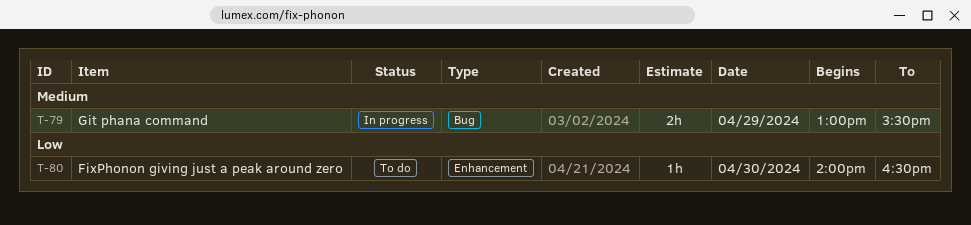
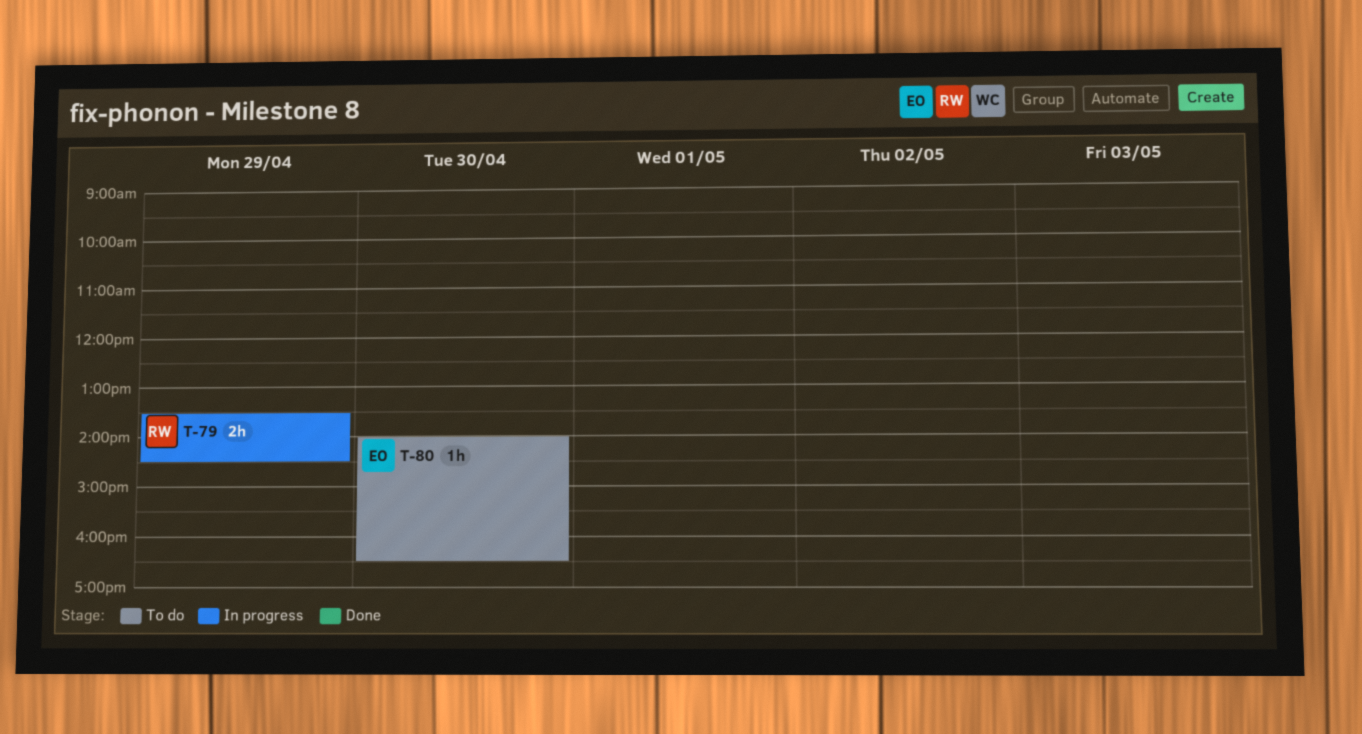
T-79, begins: 13:00 -> 13:30
T-79, ends: 15:30 -> 14:30

